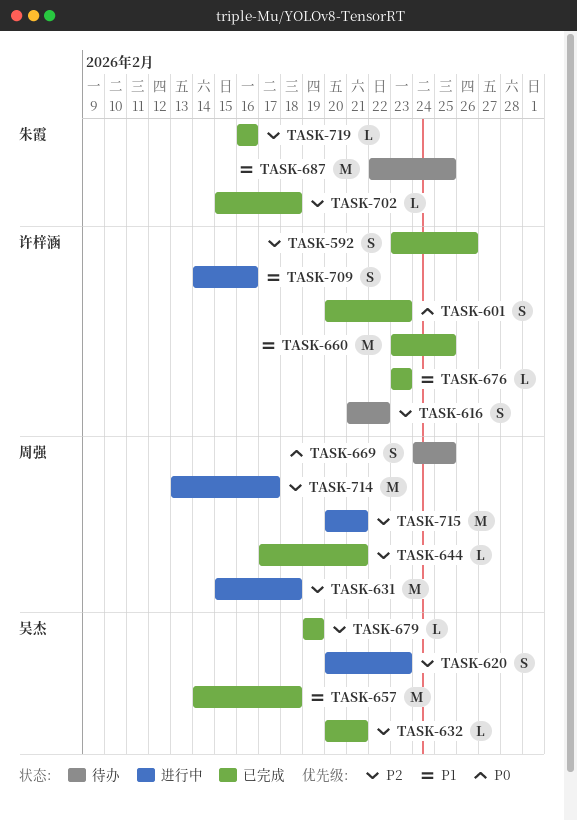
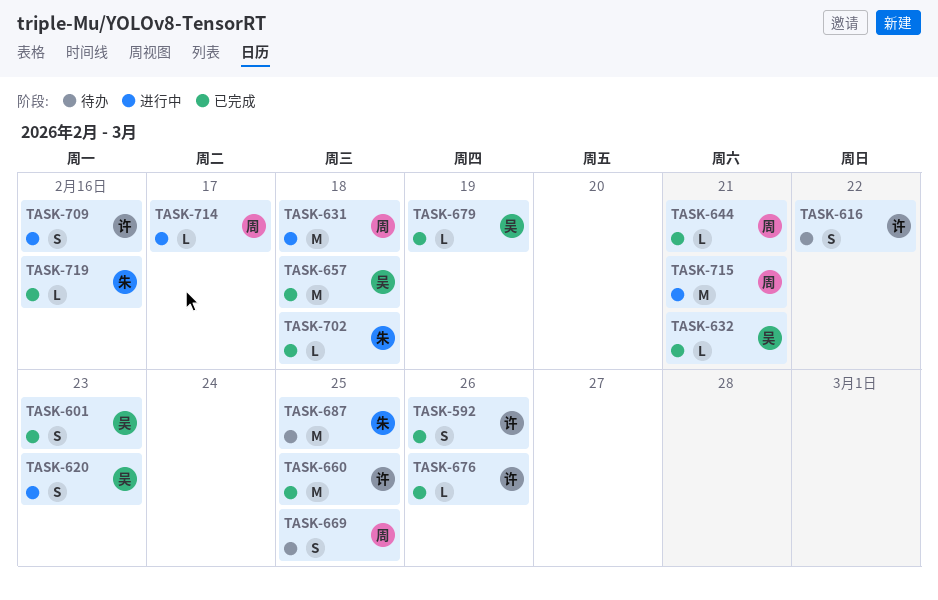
TASK-601, owner: 许梓涵 -> 吴杰
TASK-676, due: Feb 23 -> Feb 26
TASK-714, estimate: M -> L

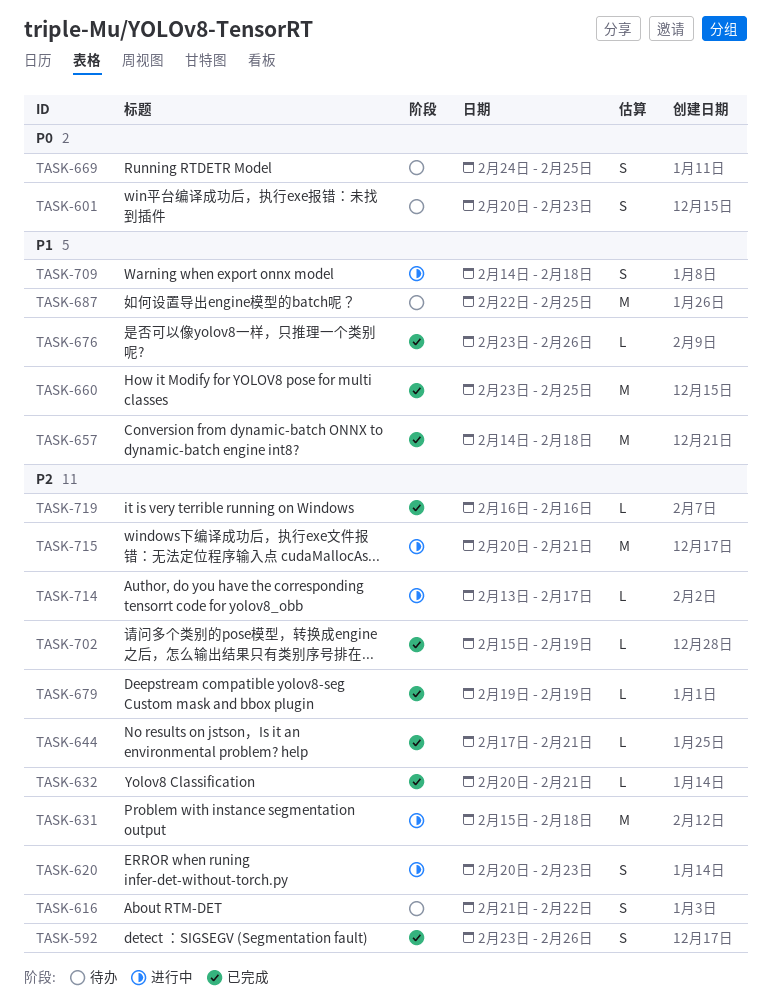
TASK-601, status: 已完成 -> 待办
TASK-702, due: Feb 18 -> Feb 19
TASK-709, due: Feb 16 -> Feb 18

